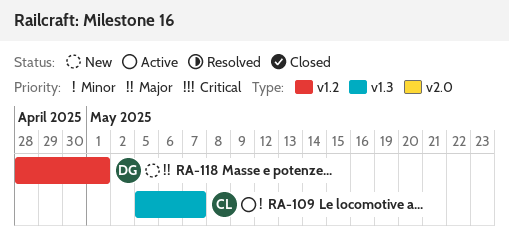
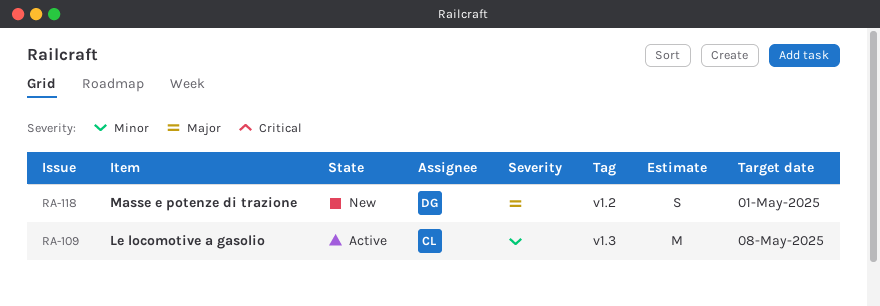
RA-109, due: May 7 -> May 8

